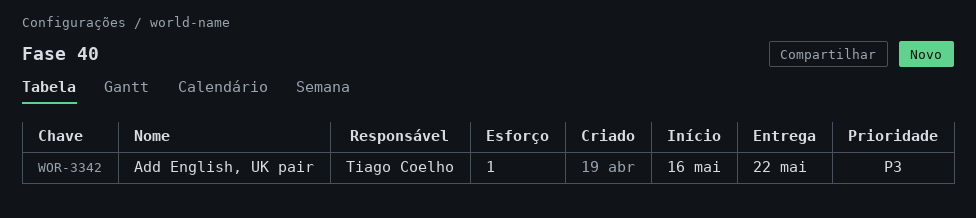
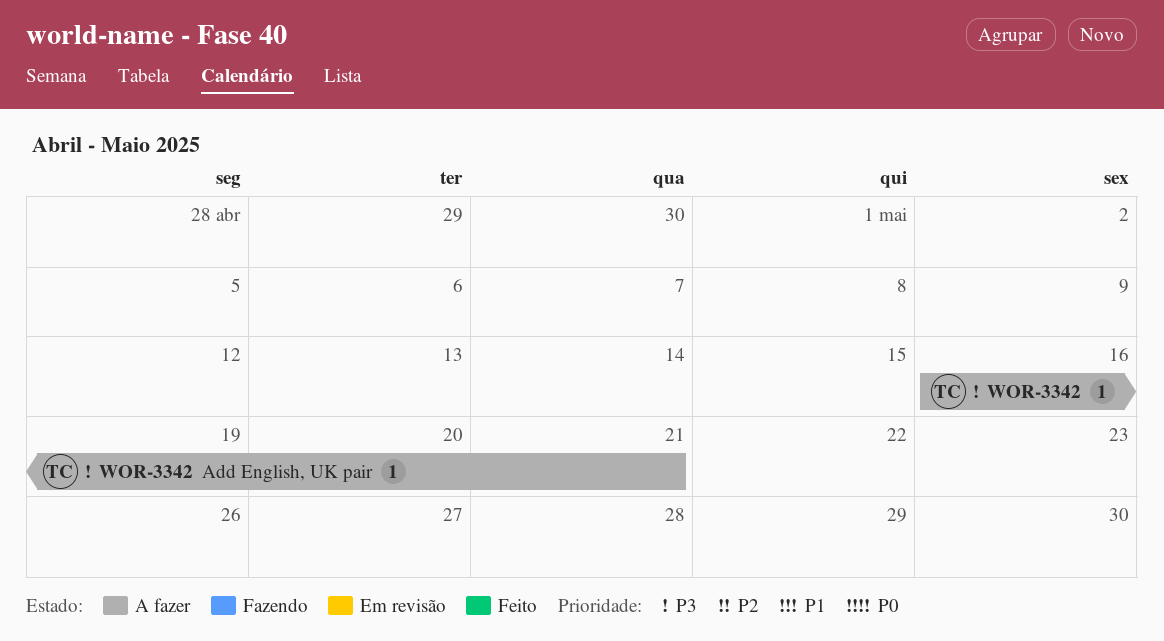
WOR-3342, due: May 22 -> May 21

